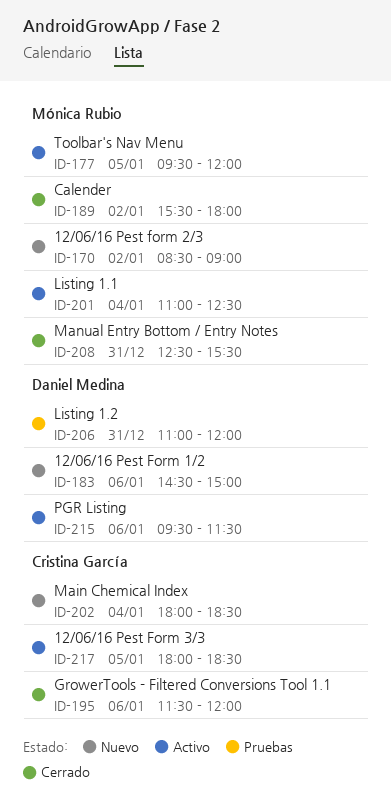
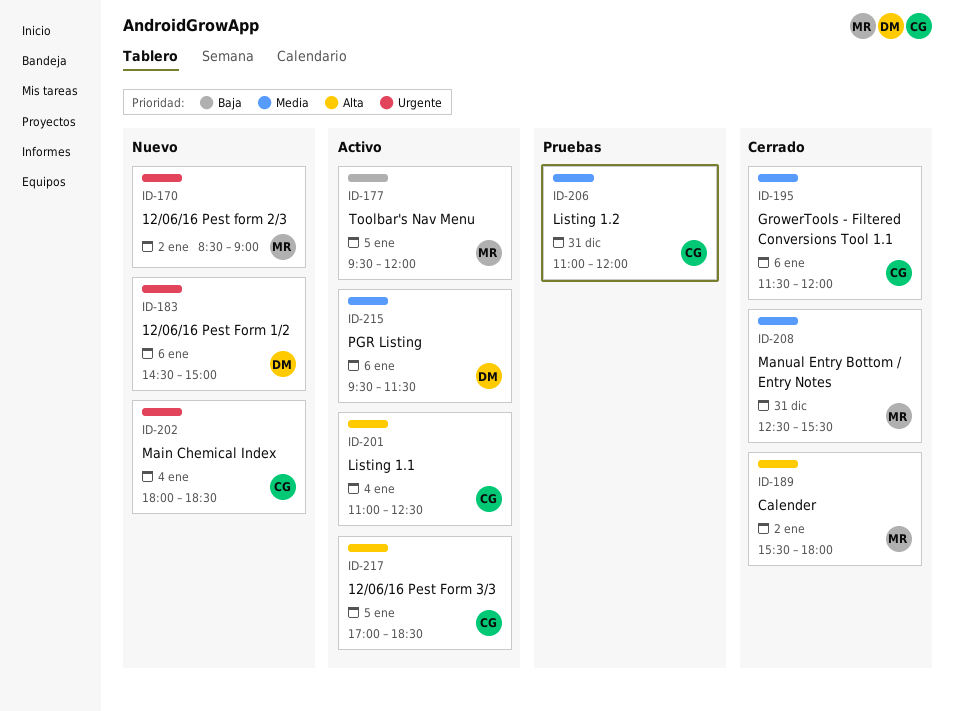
ID-201, owner: Mónica Rubio -> Cristina García
ID-206, owner: Daniel Medina -> Cristina García
ID-217, begins: 18:00 -> 17:00

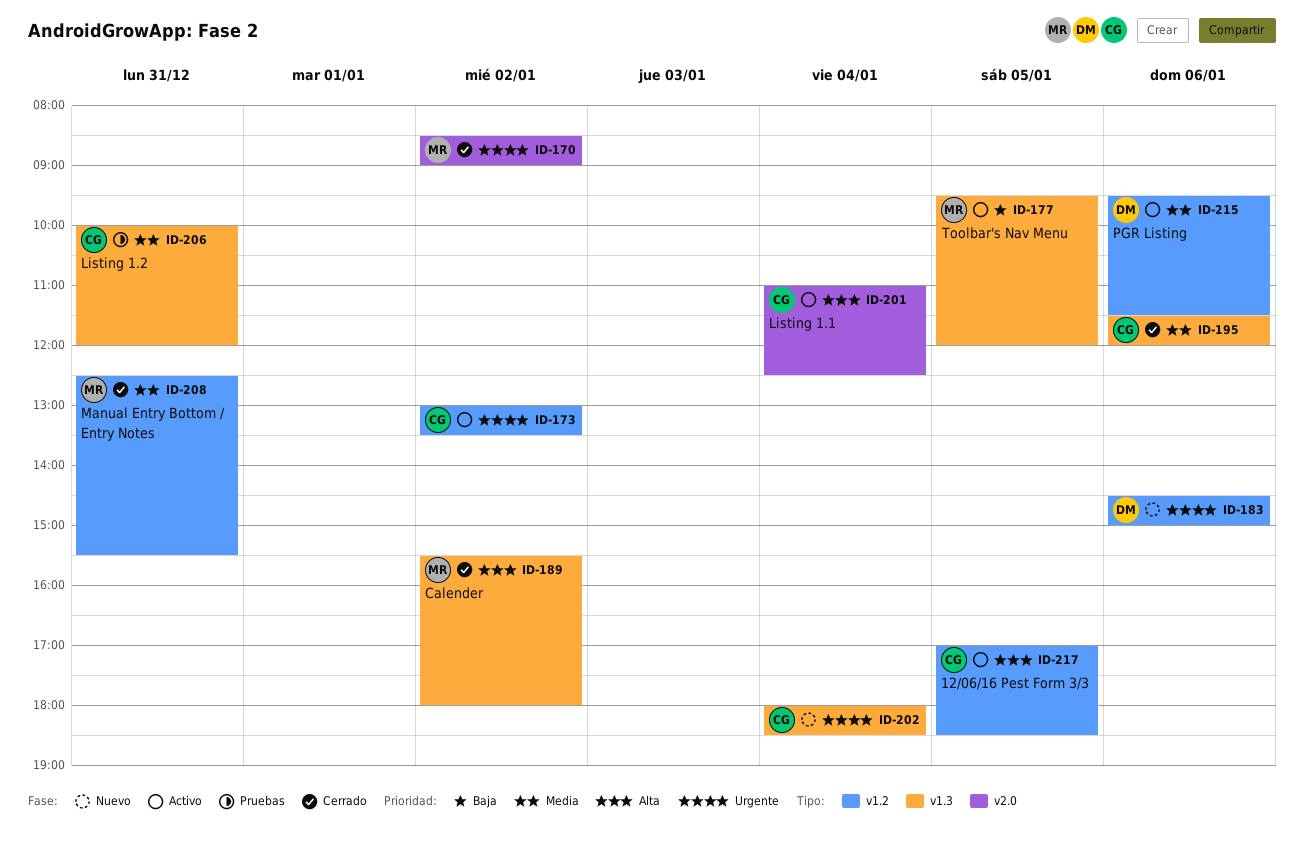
ID-170, status: Nuevo -> Cerrado
ID-173: none -> present
ID-206, begins: 11:00 -> 10:00

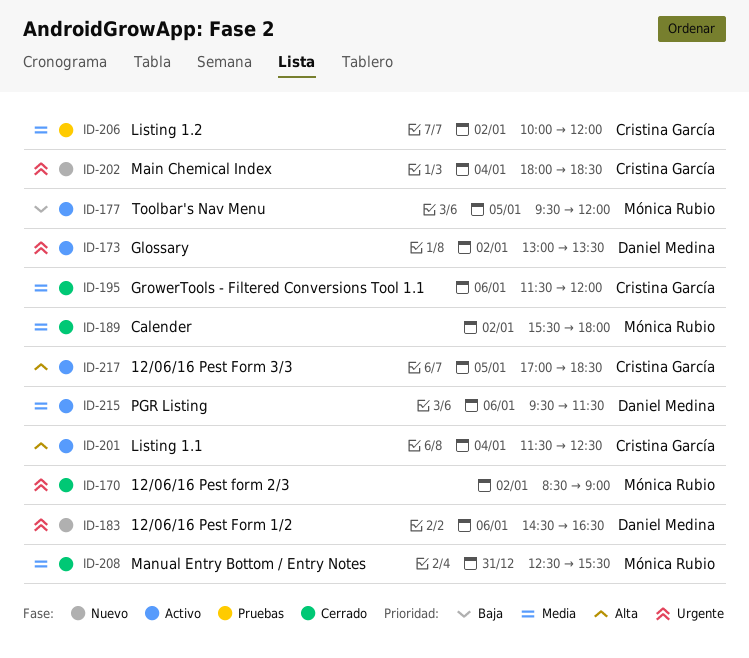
ID-173, owner: Cristina García -> Daniel Medina
ID-183, ends: 15:00 -> 16:30
ID-189, priority: Alta -> Media
ID-201, begins: 11:00 -> 11:30
ID-206, day: Dec 31 -> Jan 2

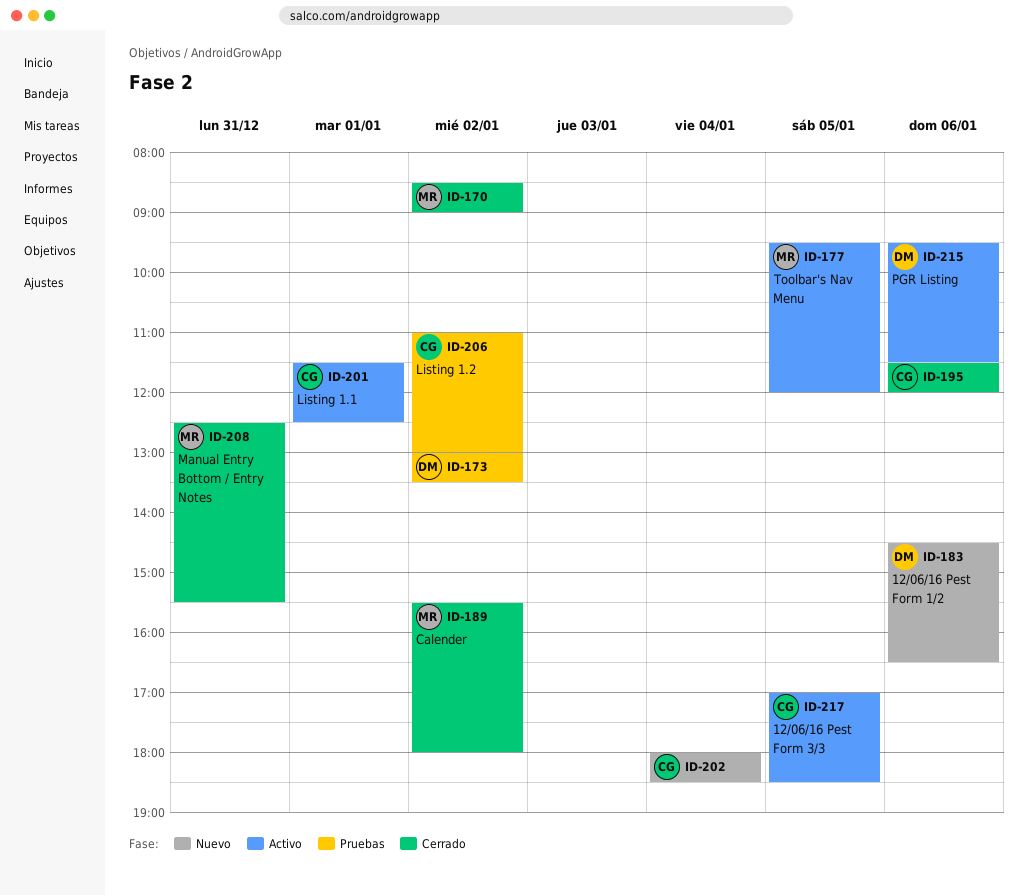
ID-173, status: Activo -> Pruebas
ID-201, day: Jan 4 -> Jan 1
ID-206, begins: 10:00 -> 11:00
ID-206, ends: 12:00 -> 13:00

